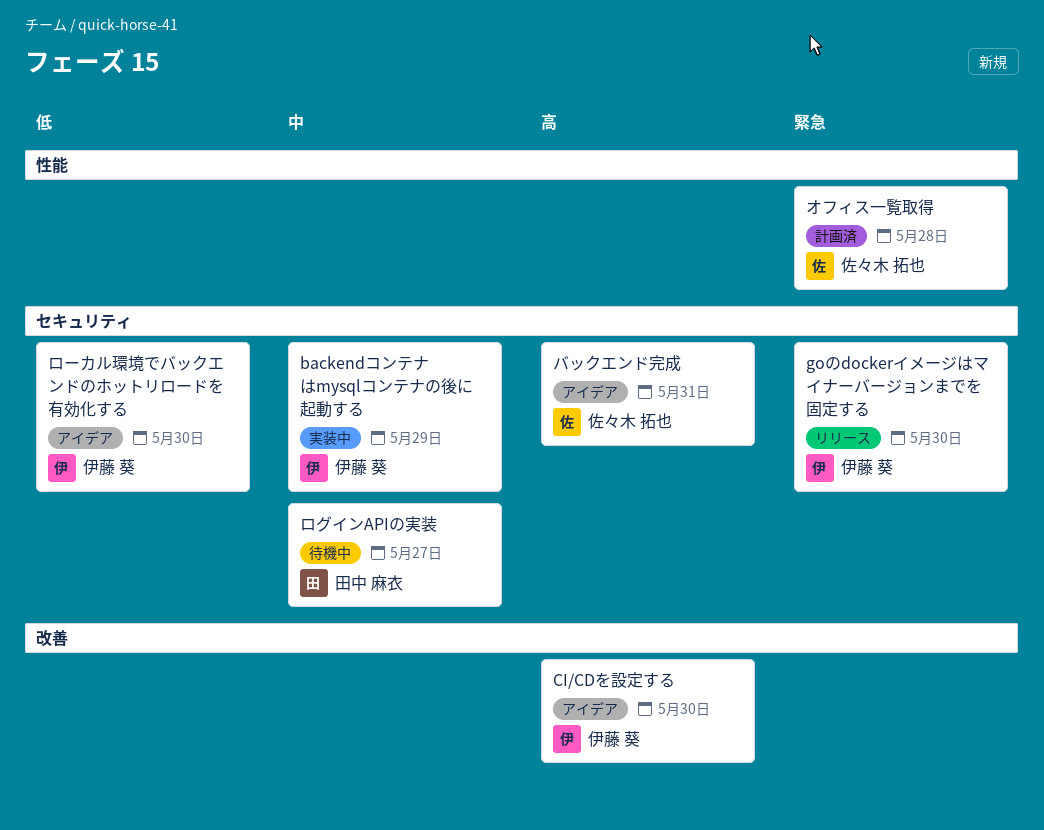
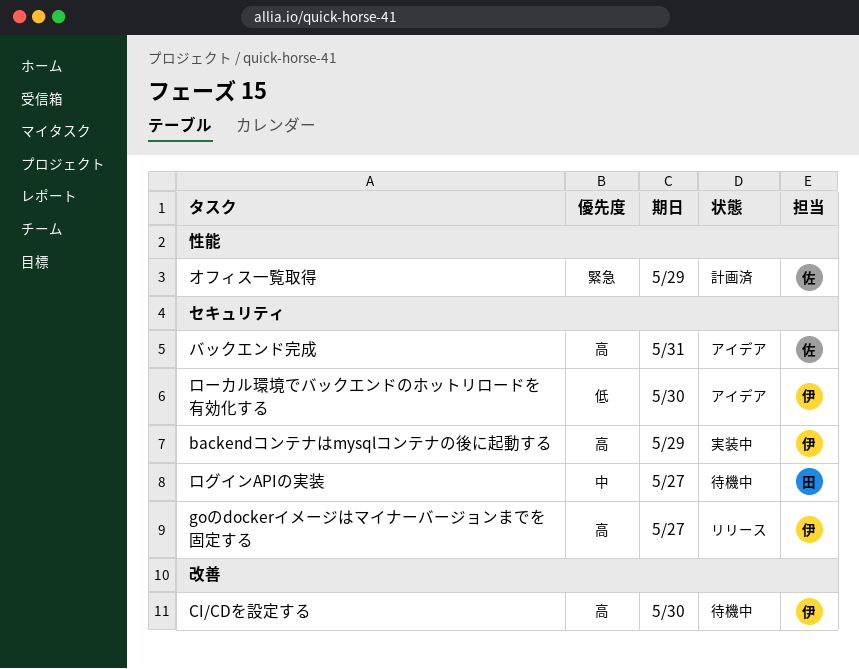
backendコンテナはmysqlコンテナの後に起動する, priority: 中 -> 高
CI/CDを設定する, status: アイデア -> 待機中
goのdockerイメージはマイナーバージョンまでを固定する, priority: 緊急 -> 高
goのdockerイメージはマイナーバージョンまでを固定する, due: May 30 -> May 27
オフィス一覧取得, due: May 28 -> May 29

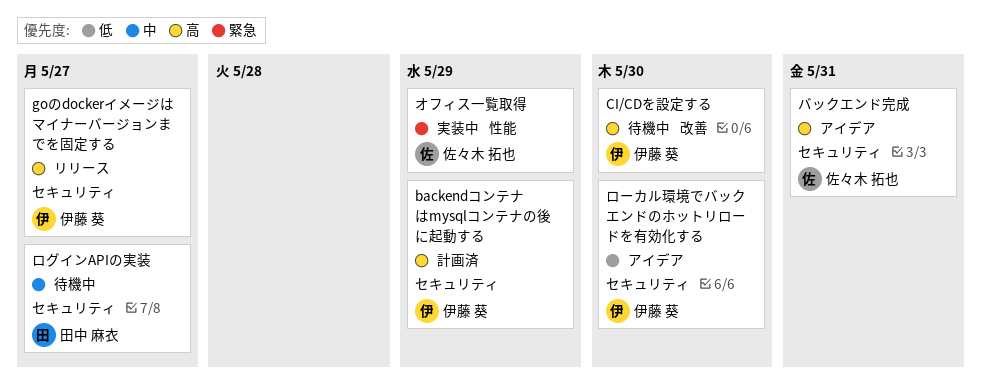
backendコンテナはmysqlコンテナの後に起動する, status: 実装中 -> 計画済
オフィス一覧取得, status: 計画済 -> 実装中

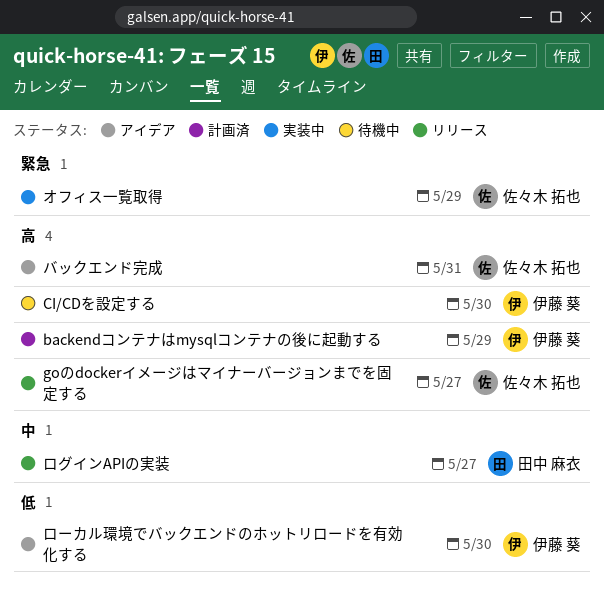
goのdockerイメージはマイナーバージョンまでを固定する, owner: 伊藤 葵 -> 佐々木 拓也
ログインAPIの実装, status: 待機中 -> リリース

